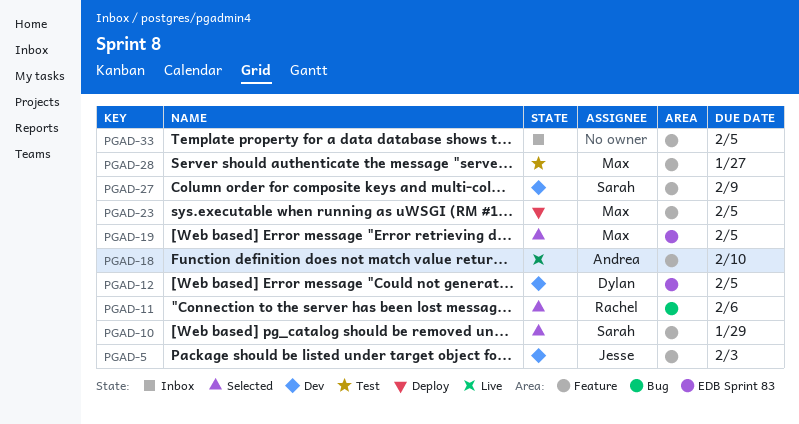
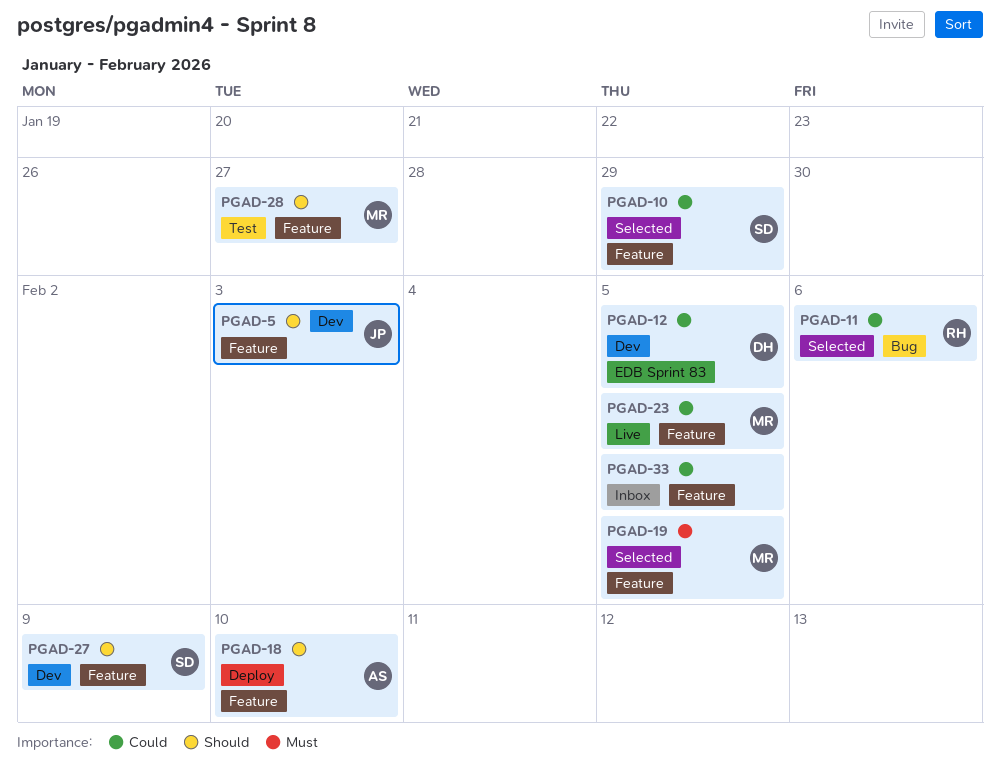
PGAD-18, status: Live -> Deploy
PGAD-19, label: EDB Sprint 83 -> Feature
PGAD-23, status: Deploy -> Live

